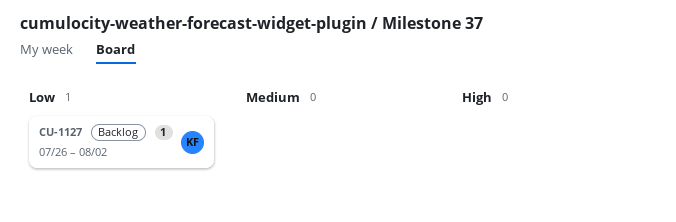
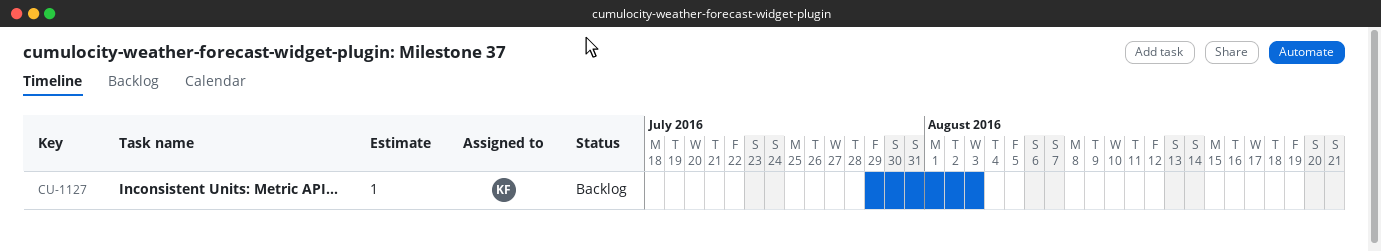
CU-1127, start: Jul 26 -> Jul 29
CU-1127, due: Aug 2 -> Aug 3

